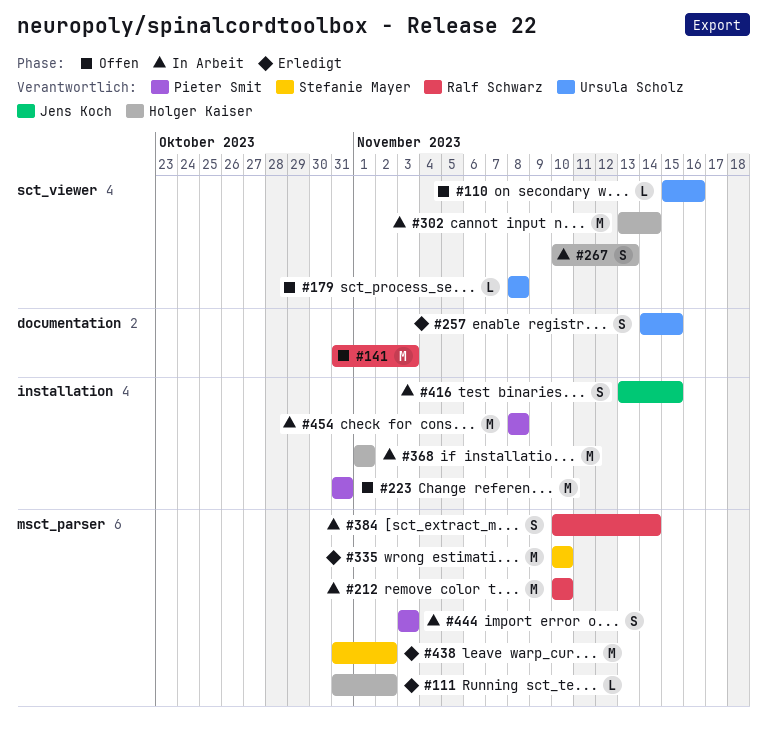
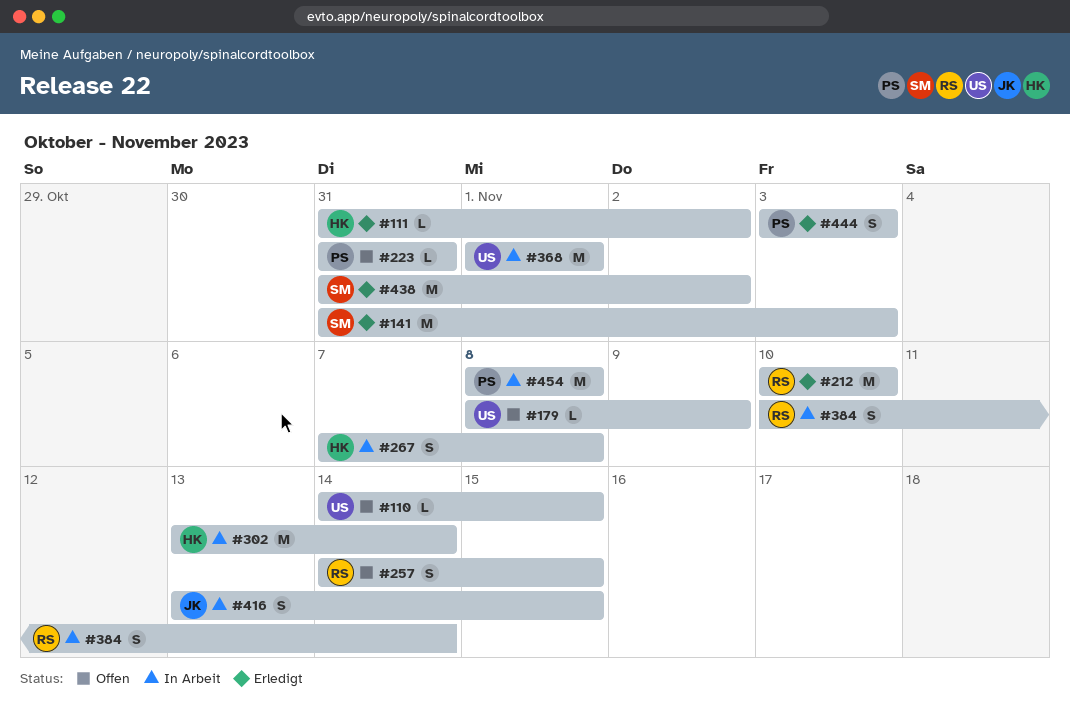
#110, start: Nov 15 -> Nov 14
#110, due: Nov 16 -> Nov 15
#141, status: Offen -> Erledigt
#141, owner: Ralf Schwarz -> Stefanie Mayer
#179, due: Nov 8 -> Nov 9
#212, status: In Arbeit -> Erledigt
#223, estimate: M -> L
#257, status: Erledigt -> Offen
#257, owner: Ursula Scholz -> Ralf Schwarz
#267, start: Nov 10 -> Nov 7
#267, due: Nov 13 -> Nov 8
#335: present -> none
#368, owner: Holger Kaiser -> Ursula Scholz
#444, status: In Arbeit -> Erledigt

